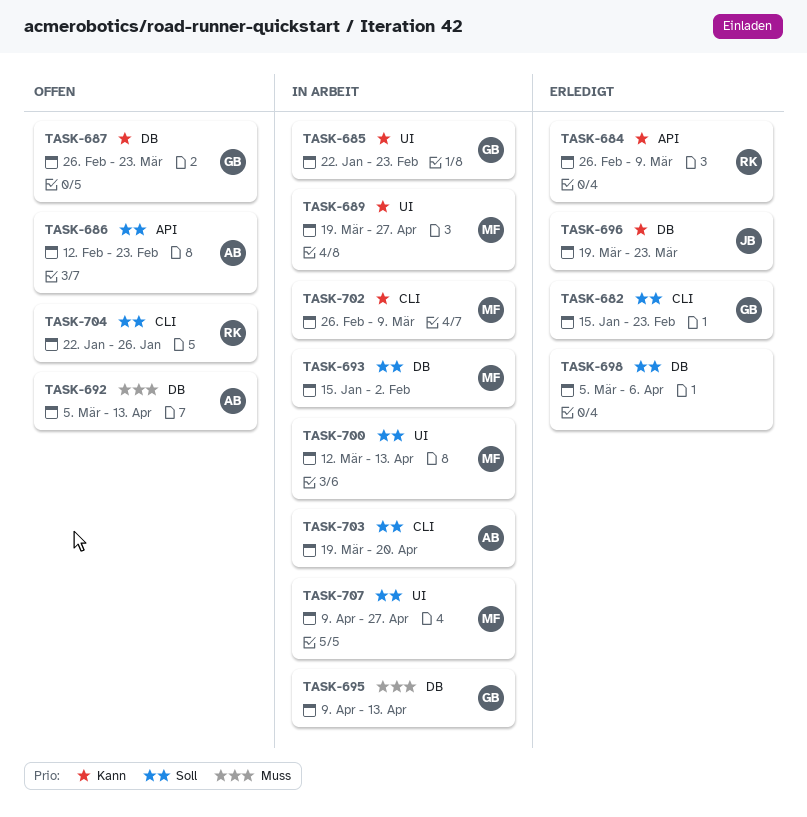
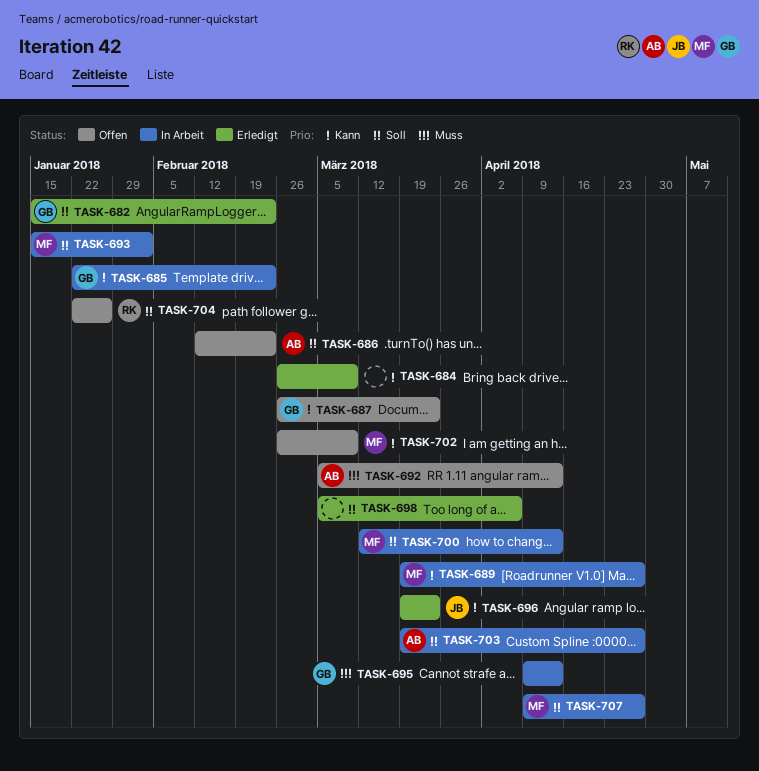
TASK-684, owner: RK -> none
TASK-702, status: In Arbeit -> Offen
TASK-703, due: Apr 20 -> Apr 27

